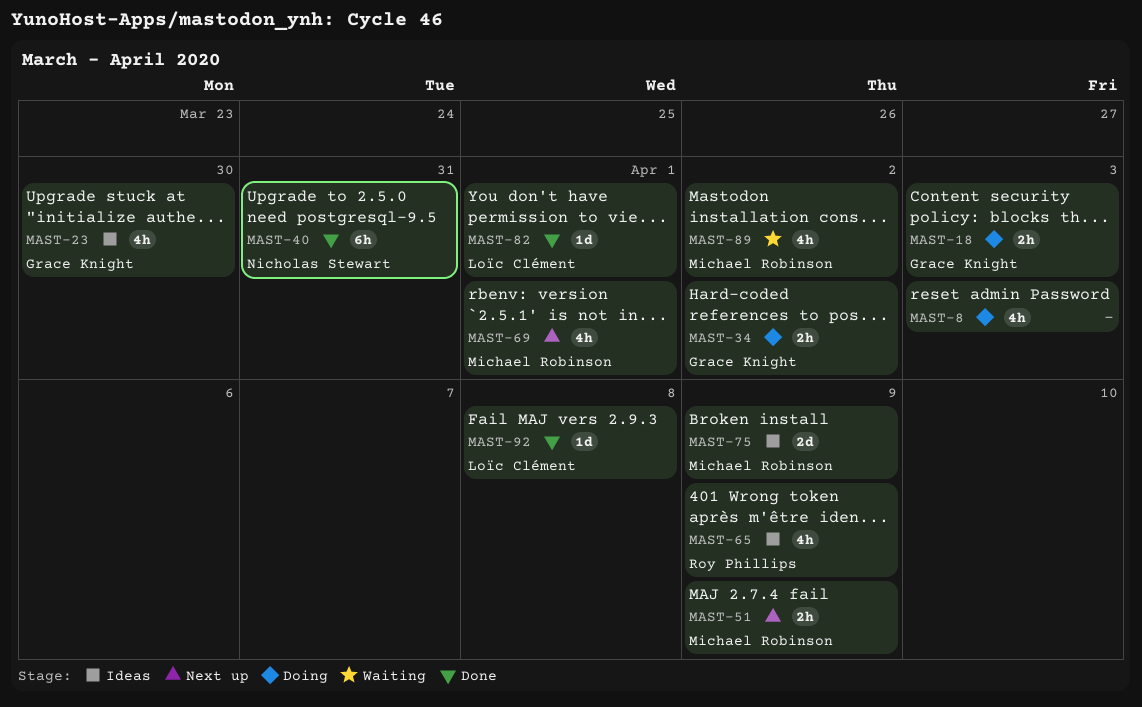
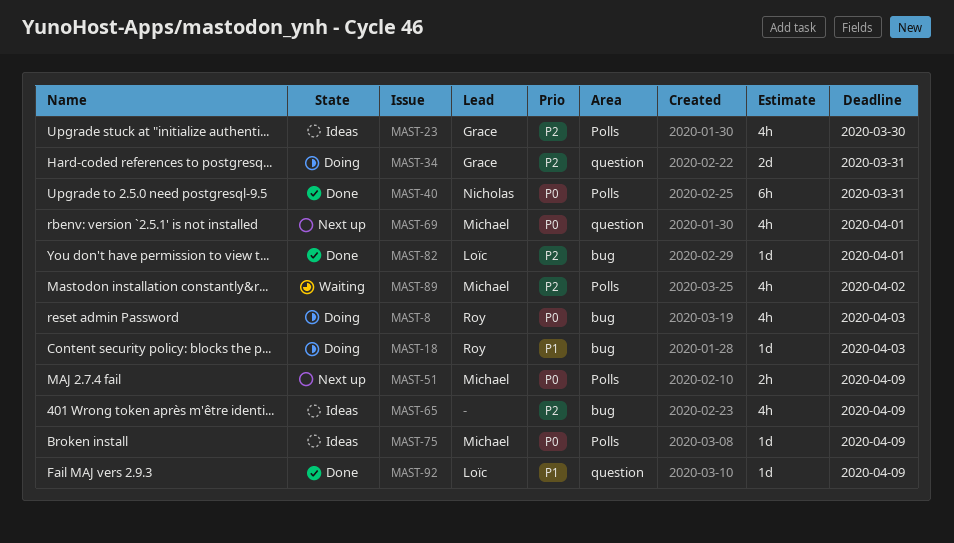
MAST-8, owner: none -> Roy Phillips
MAST-18, owner: Grace Knight -> Roy Phillips
MAST-18, estimate: 2h -> 1d
MAST-34, estimate: 2h -> 2d
MAST-34, due: Apr 2 -> Mar 31
MAST-65, owner: Roy Phillips -> none
MAST-75, estimate: 2d -> 1d
MAST-92, due: Apr 8 -> Apr 9

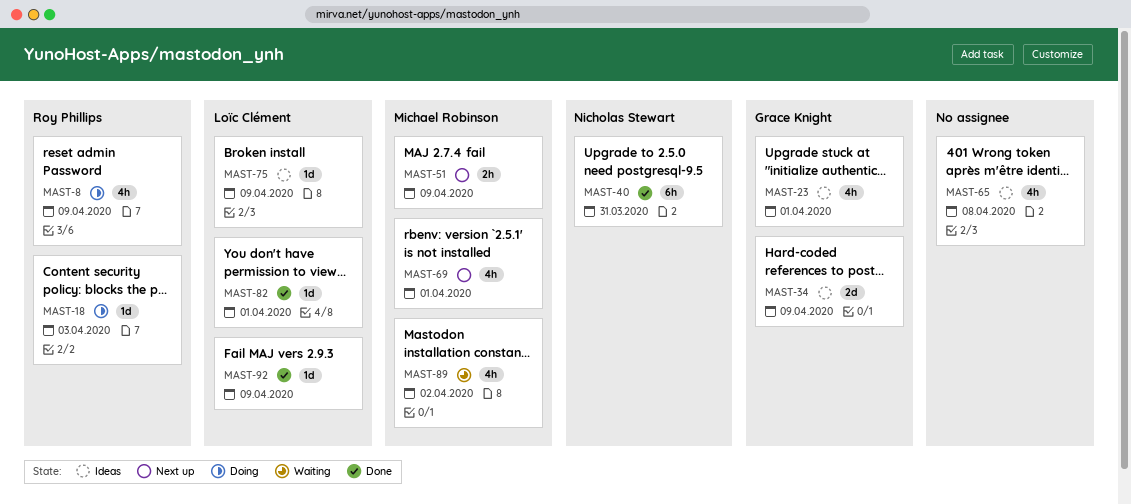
MAST-8, due: Apr 3 -> Apr 9
MAST-23, due: Mar 30 -> Apr 1
MAST-34, status: Doing -> Ideas
MAST-34, due: Mar 31 -> Apr 9
MAST-65, due: Apr 9 -> Apr 8
MAST-75, owner: Michael Robinson -> Loïc Clément

